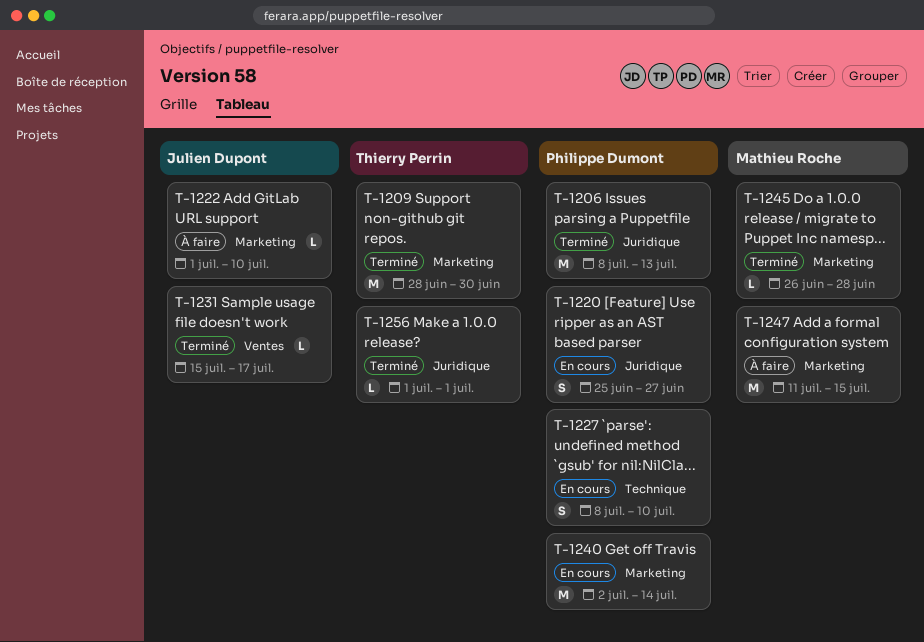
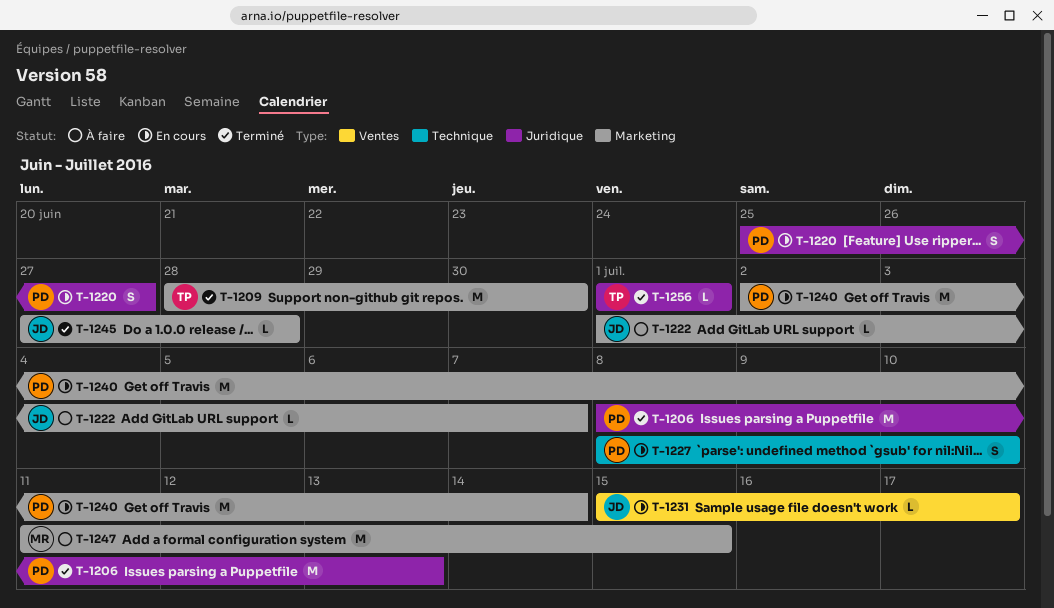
T-1222, due: Jul 10 -> Jul 7
T-1231, status: Terminé -> En cours
T-1245, owner: Mathieu Roche -> Julien Dupont
T-1245, start: Jun 26 -> Jun 27

